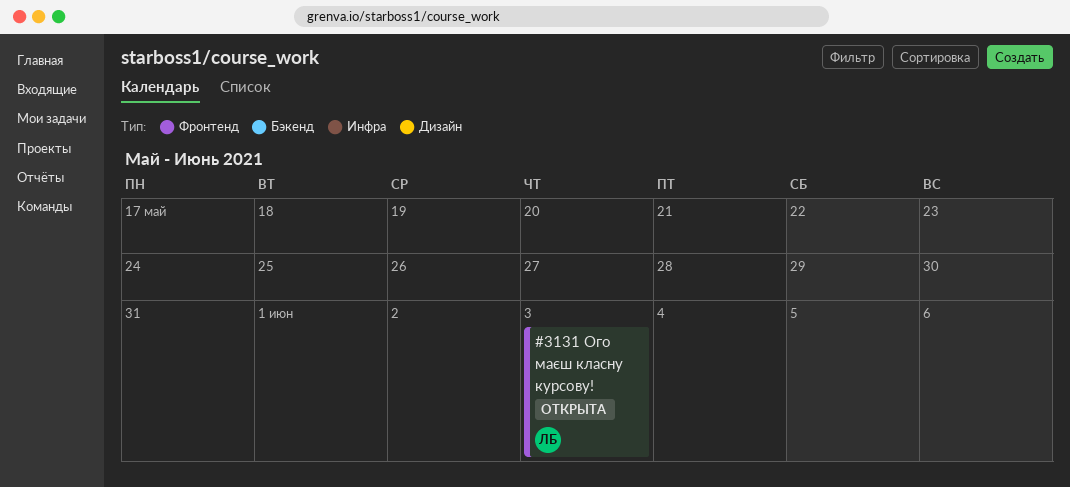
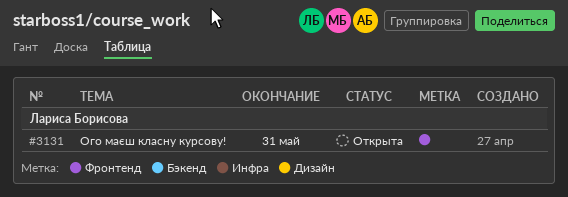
#3131, due: Jun 3 -> May 31

